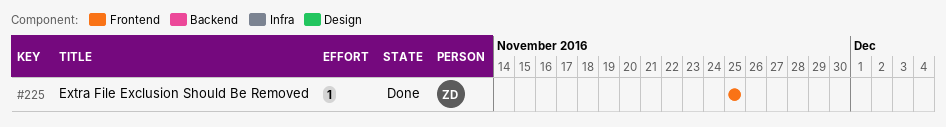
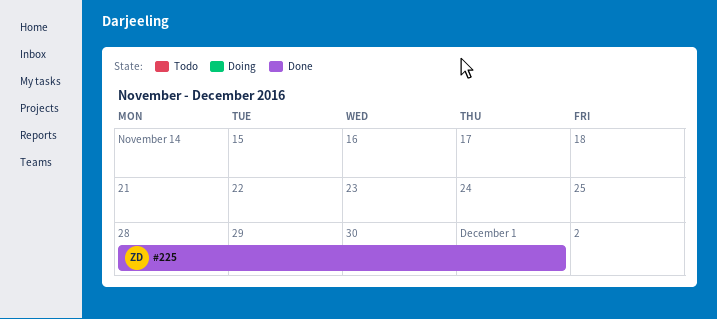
#225, start: Nov 25 -> Nov 28
#225, due: Nov 25 -> Dec 1

